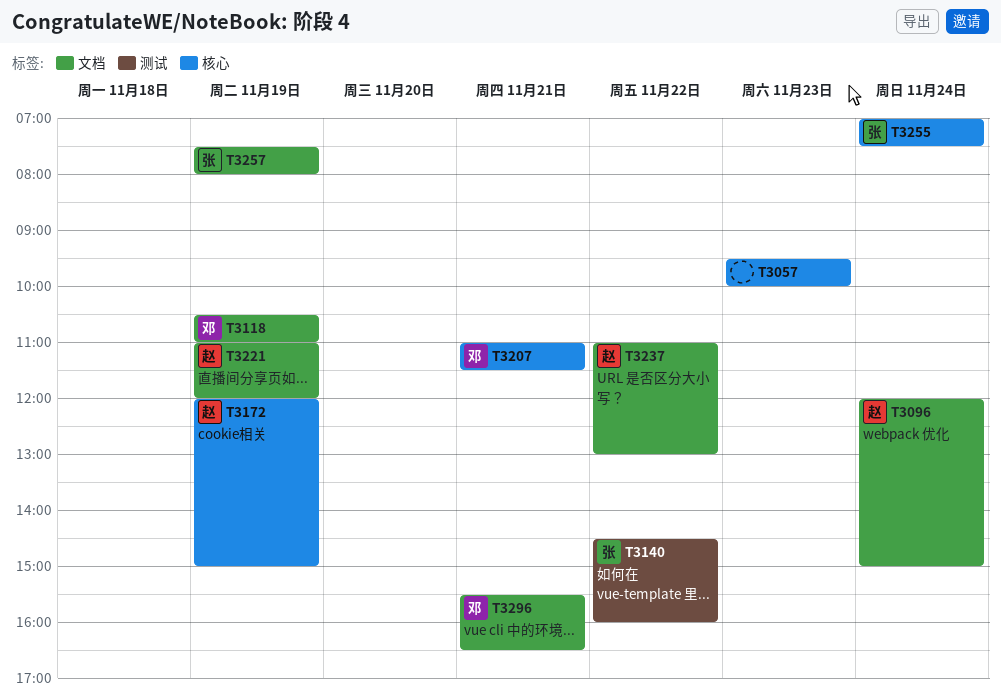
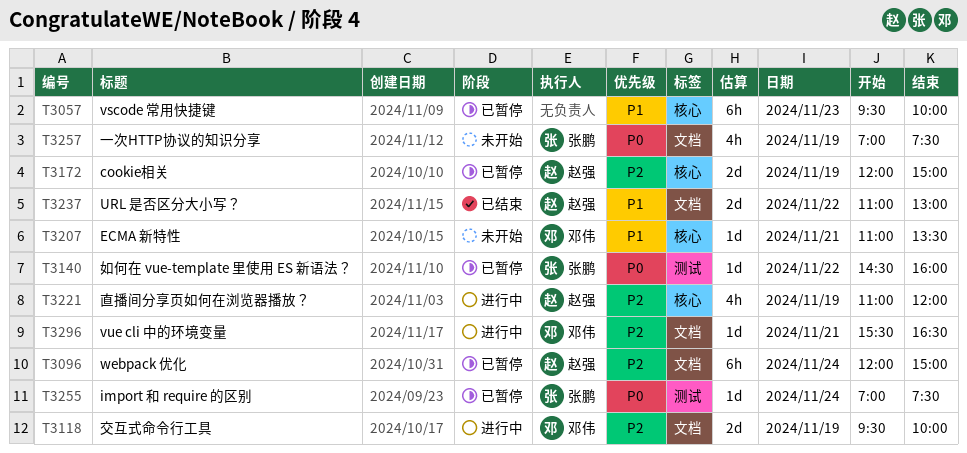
T3118, begins: 10:30 -> 09:30
T3118, ends: 11:00 -> 10:00
T3207, ends: 11:30 -> 13:30
T3221, label: 文档 -> 核心
T3255, label: 核心 -> 测试
T3257, begins: 07:30 -> 07:00
T3257, ends: 08:00 -> 07:30

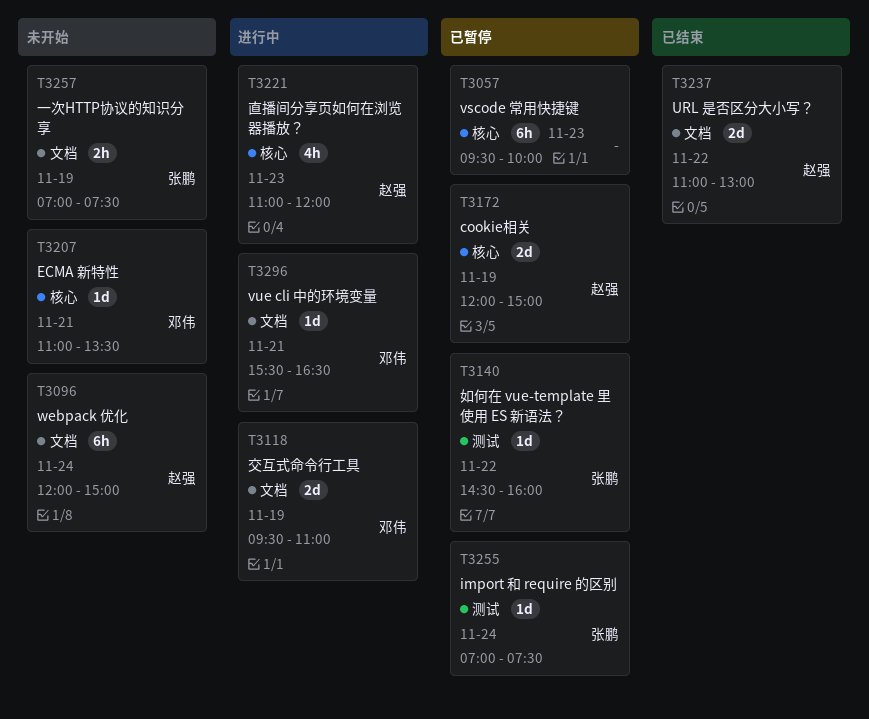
T3096, status: 已暂停 -> 未开始
T3118, ends: 10:00 -> 11:00
T3221, day: Nov 19 -> Nov 23
T3257, estimate: 4h -> 2h

